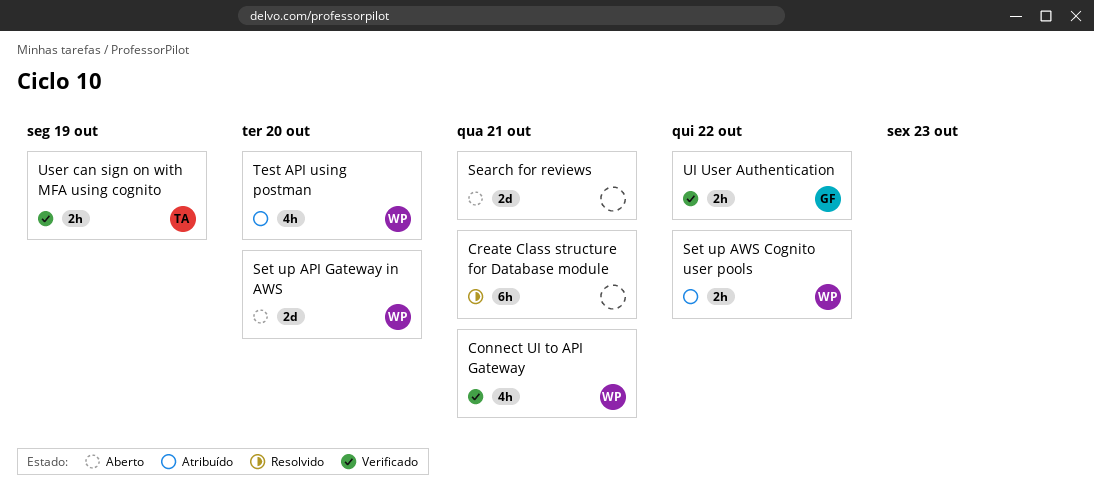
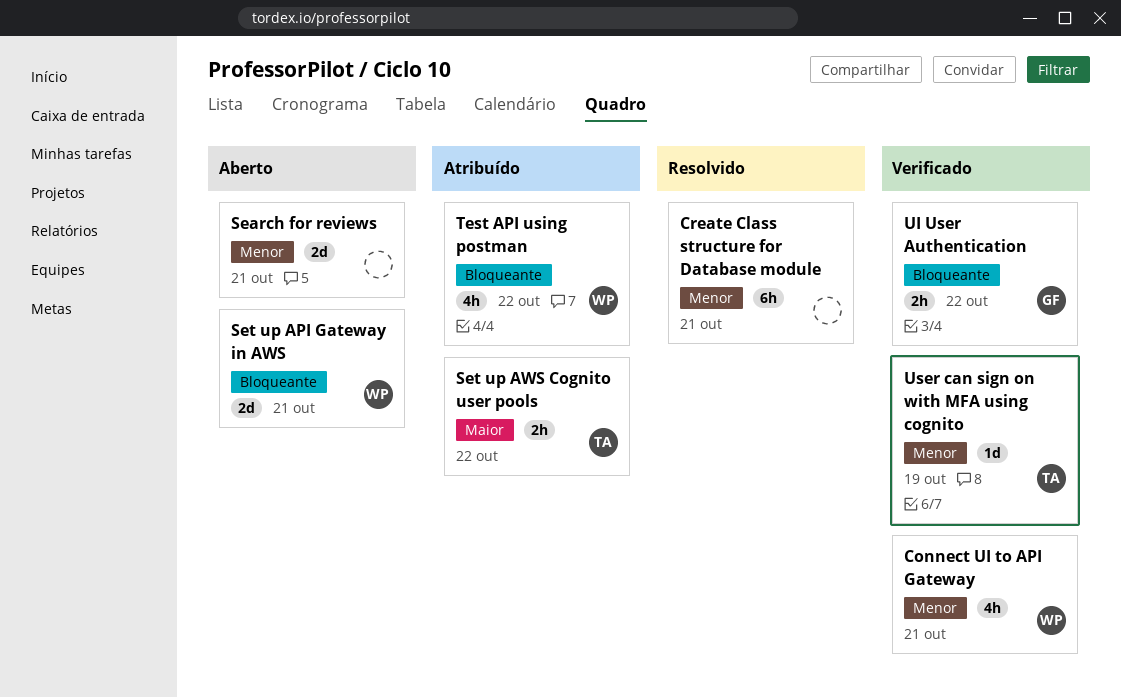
Set up API Gateway in AWS, due: Oct 20 -> Oct 21
Set up AWS Cognito user pools, owner: WP -> TA
Test API using postman, due: Oct 20 -> Oct 22
User can sign on with MFA using cognito, estimate: 2h -> 1d

